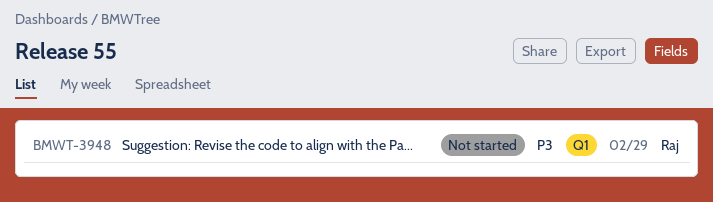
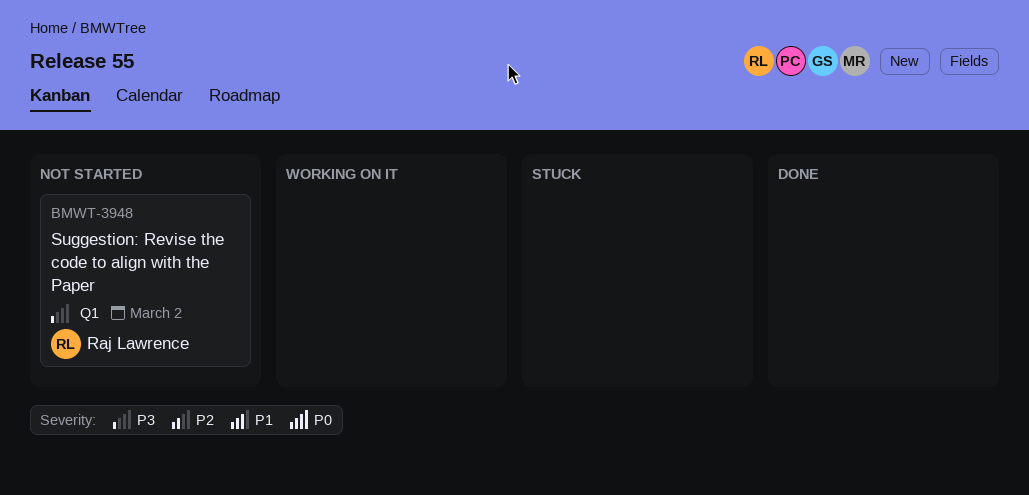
BMWT-3948, due: Feb 29 -> Mar 2

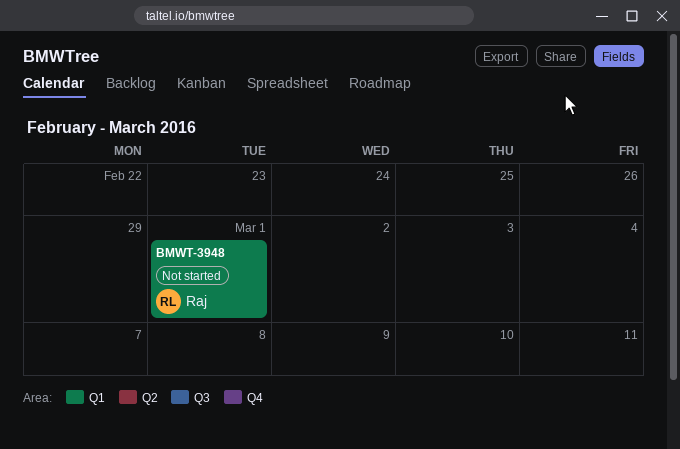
BMWT-3948, due: Mar 2 -> Mar 1

